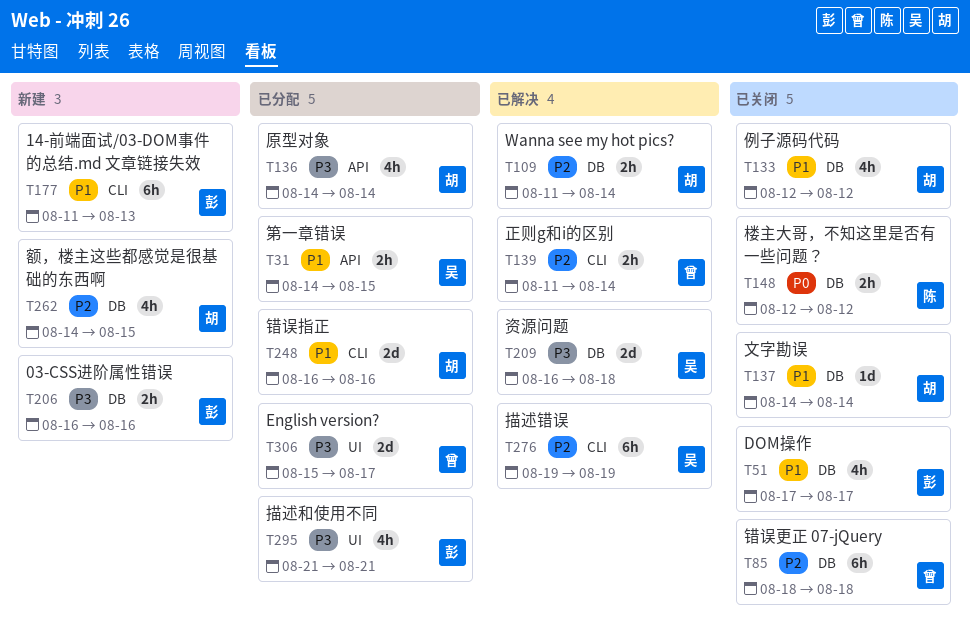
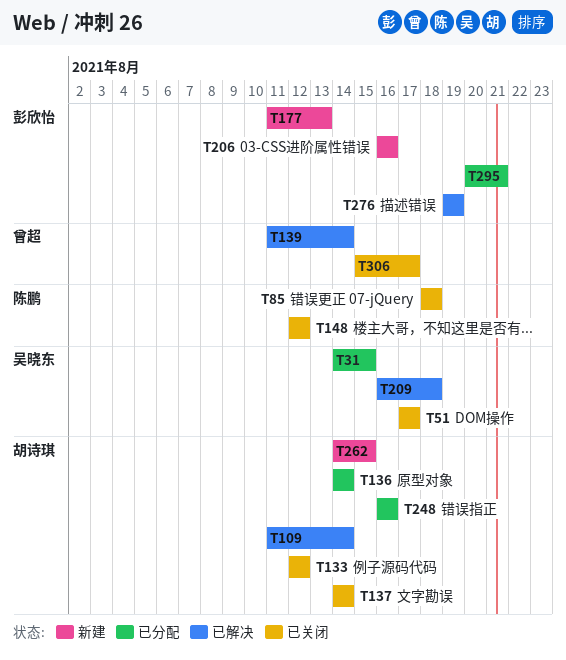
T51, owner: 彭欣怡 -> 吴晓东
T85, owner: 曾超 -> 陈鹏
T276, owner: 吴晓东 -> 彭欣怡
T295, start: Aug 21 -> Aug 20
T306, status: 已分配 -> 已关闭

